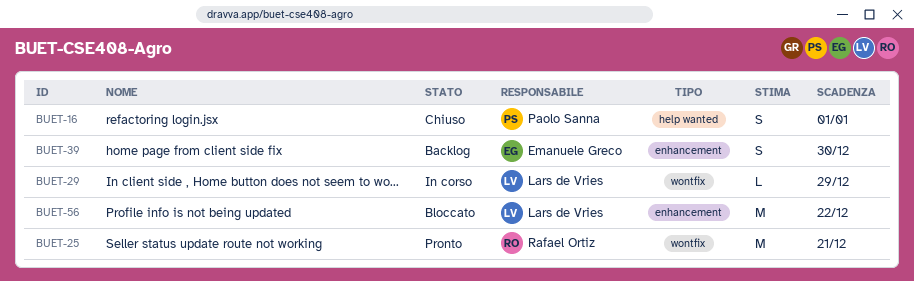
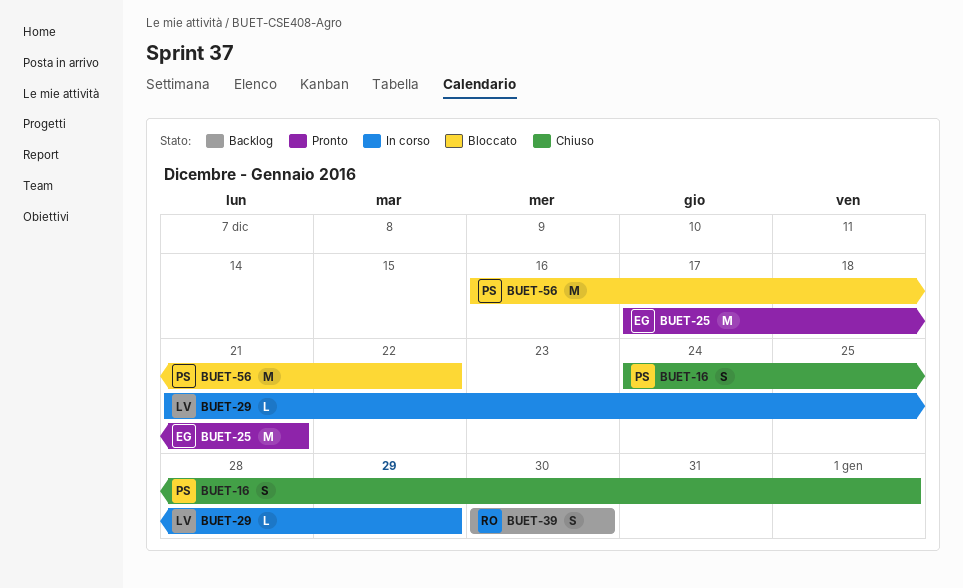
BUET-25, owner: Rafael Ortiz -> Emanuele Greco
BUET-39, owner: Emanuele Greco -> Rafael Ortiz
BUET-56, owner: Lars de Vries -> Paolo Sanna

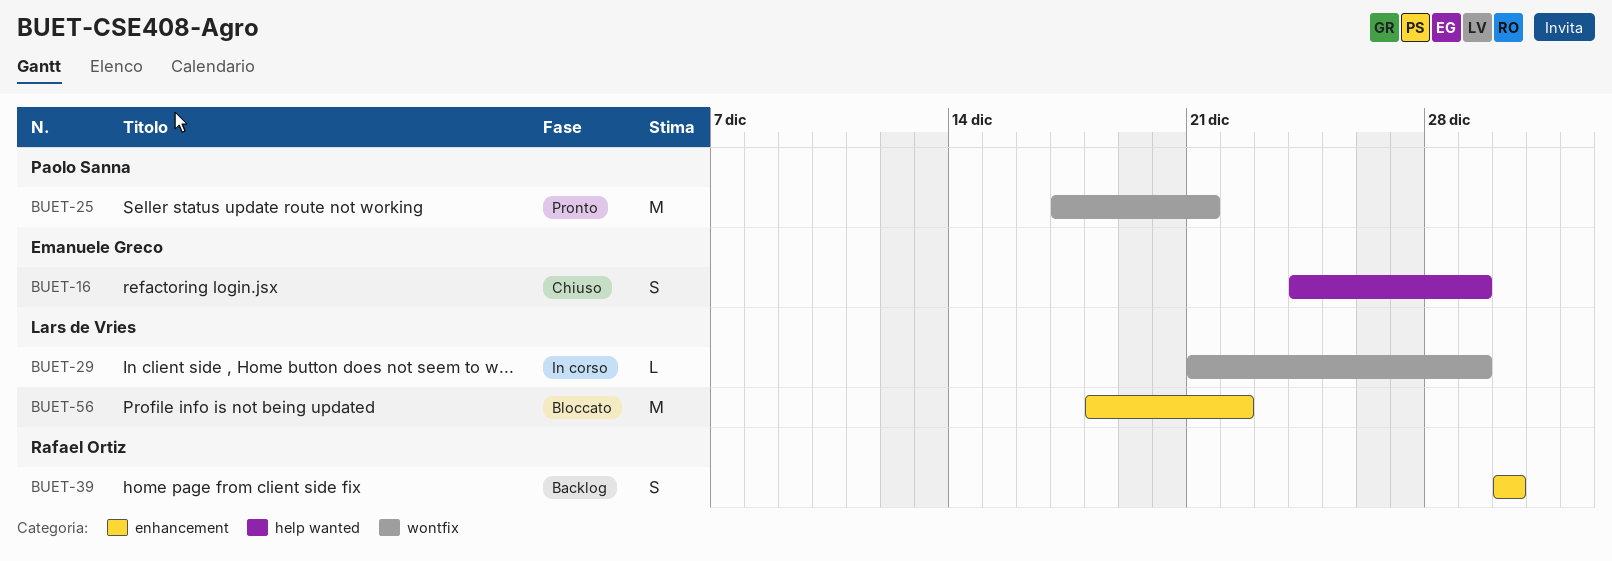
BUET-16, owner: Paolo Sanna -> Emanuele Greco
BUET-16, due: Jan 1 -> Dec 29
BUET-25, owner: Emanuele Greco -> Paolo Sanna
BUET-56, owner: Paolo Sanna -> Lars de Vries
BUET-56, start: Dec 16 -> Dec 18

